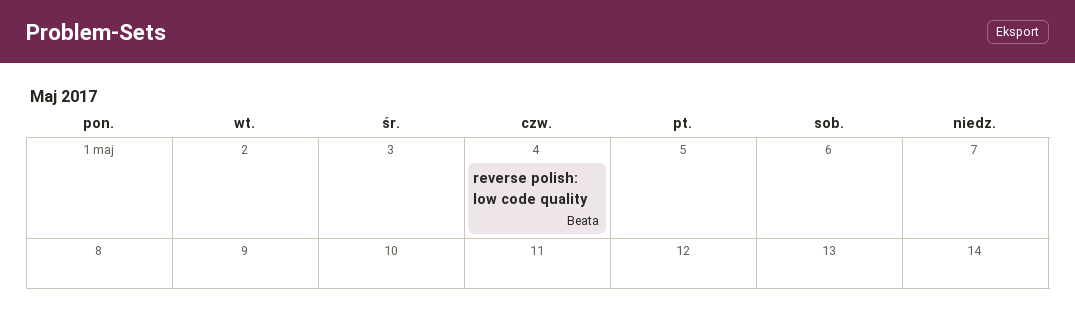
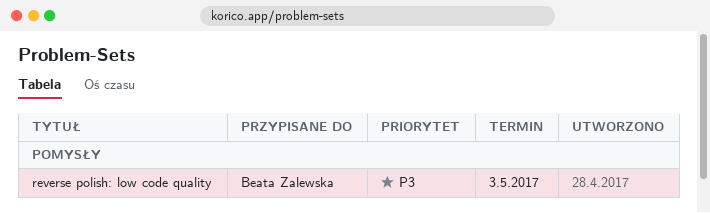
reverse polish: low code quality, due: May 4 -> May 3

